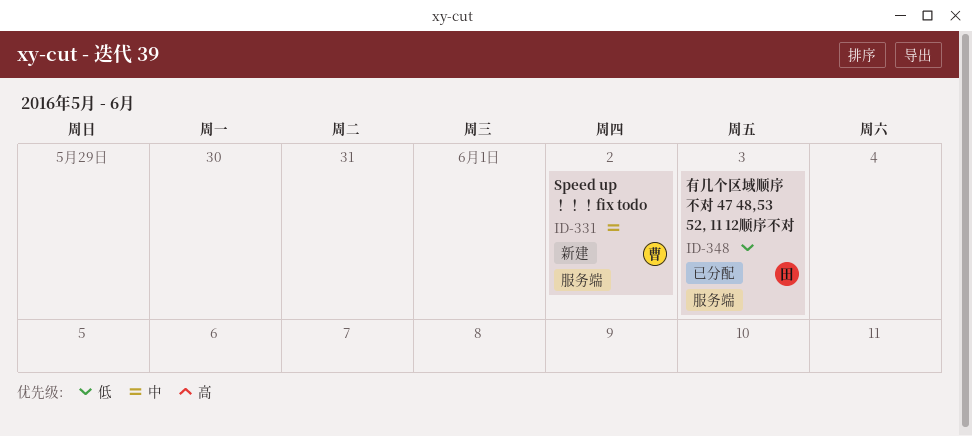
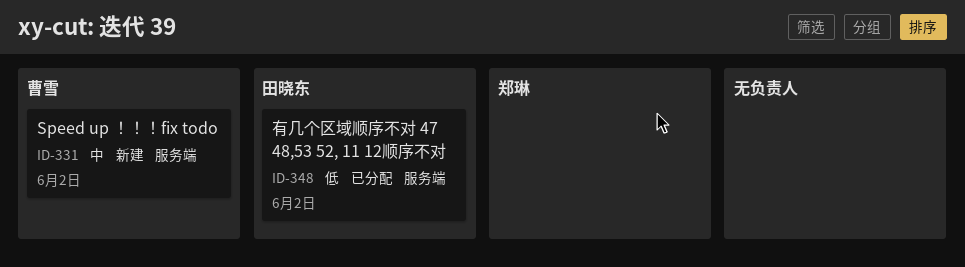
ID-348, due: Jun 3 -> Jun 2

